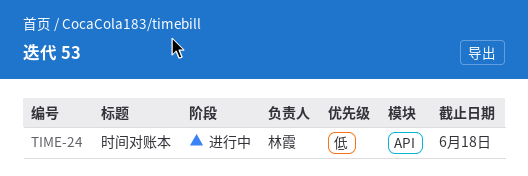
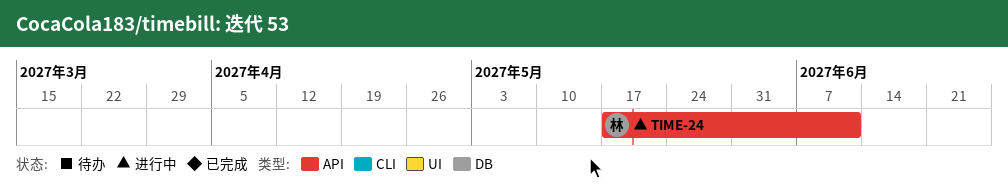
TIME-24, due: Jun 18 -> Jun 11

